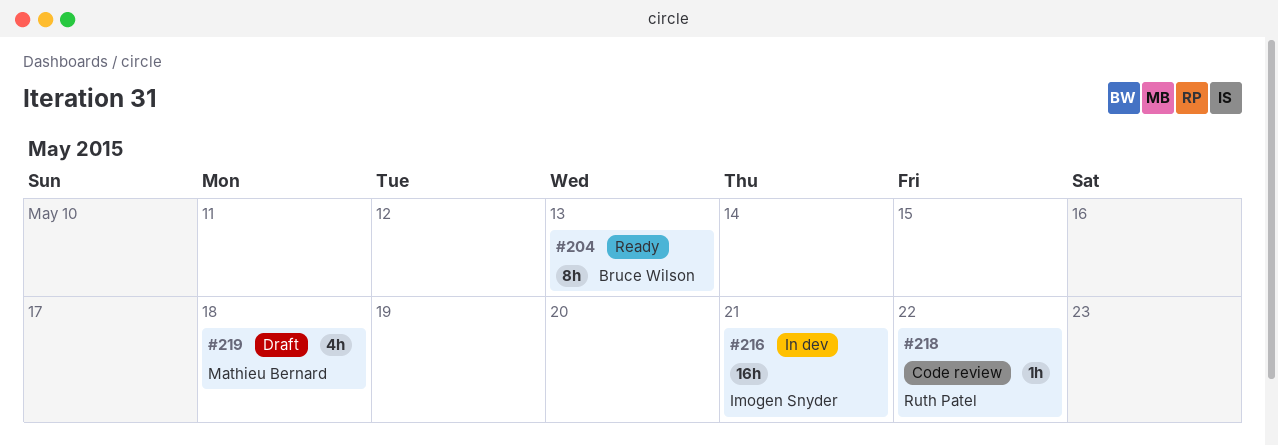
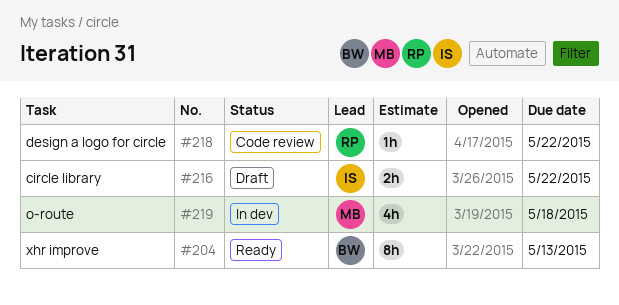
#216, status: In dev -> Draft
#216, estimate: 16h -> 2h
#216, due: May 21 -> May 22
#219, status: Draft -> In dev

